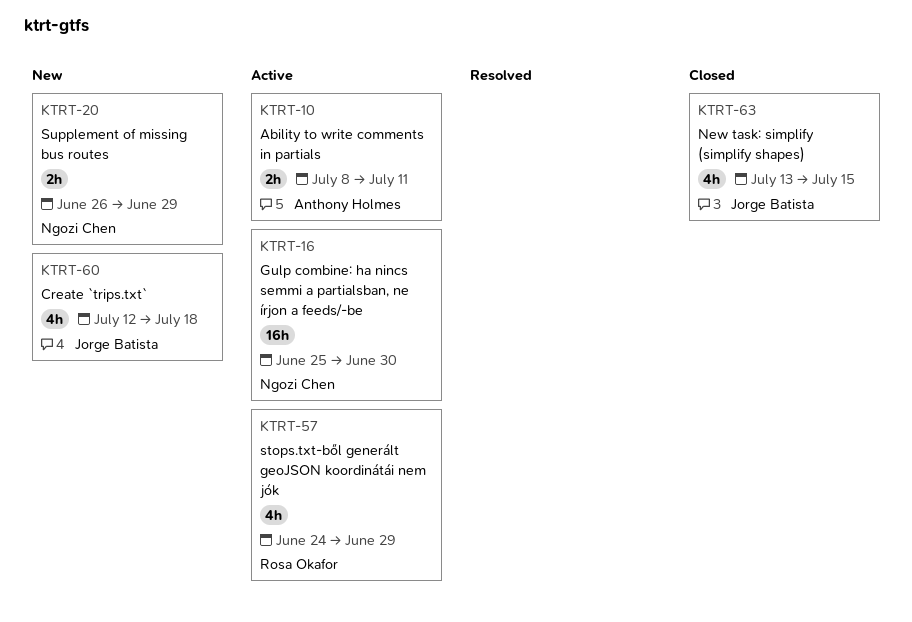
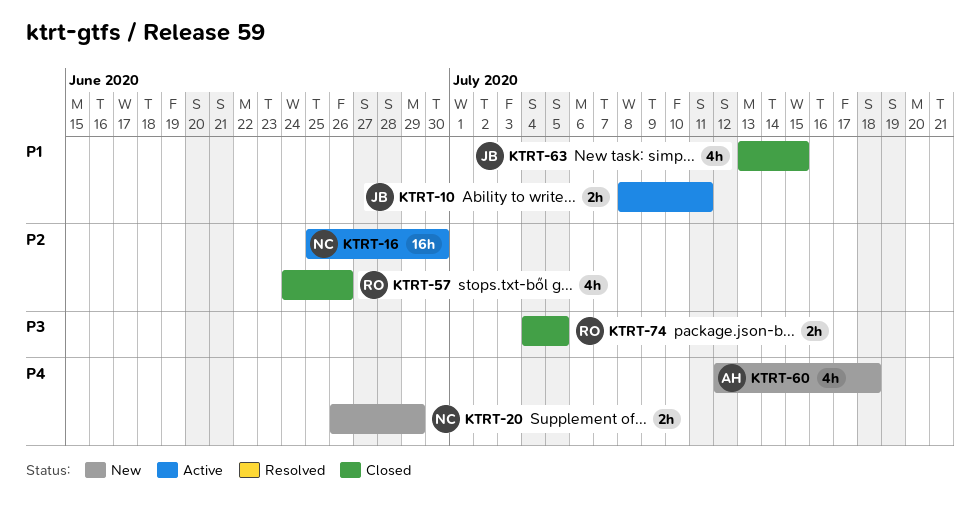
KTRT-10, owner: Anthony Holmes -> Jorge Batista
KTRT-57, status: Active -> Closed
KTRT-57, due: Jun 29 -> Jun 26
KTRT-60, owner: Jorge Batista -> Anthony Holmes
KTRT-74: none -> present

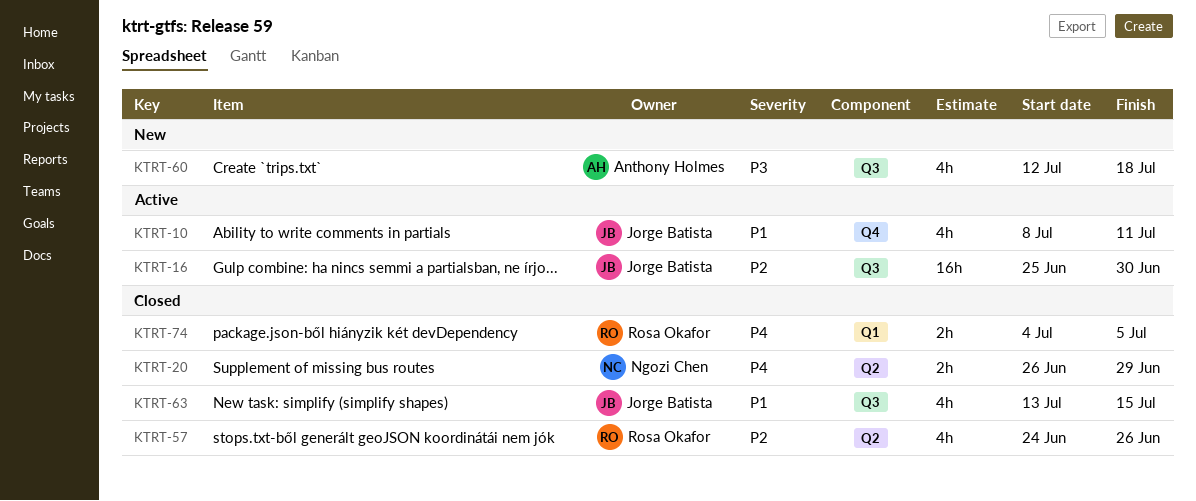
KTRT-10, estimate: 2h -> 4h
KTRT-16, owner: Ngozi Chen -> Jorge Batista
KTRT-20, status: New -> Closed
KTRT-60, priority: P4 -> P3
KTRT-74, priority: P3 -> P4

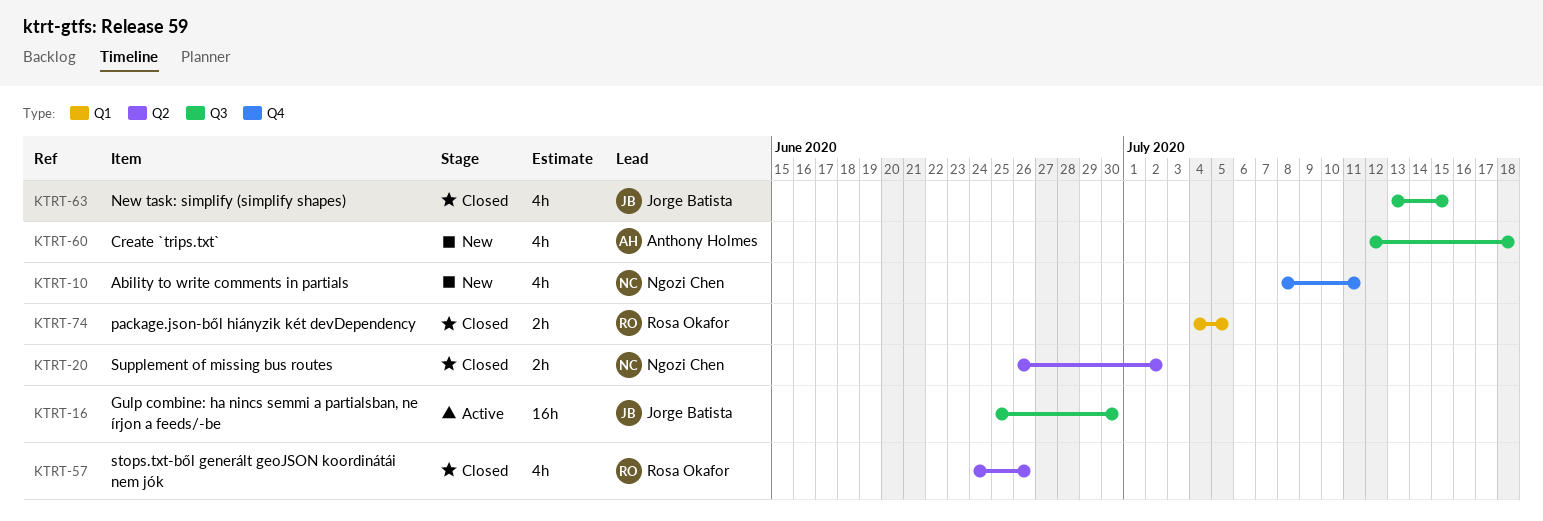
KTRT-10, status: Active -> New
KTRT-10, owner: Jorge Batista -> Ngozi Chen
KTRT-20, due: Jun 29 -> Jul 2

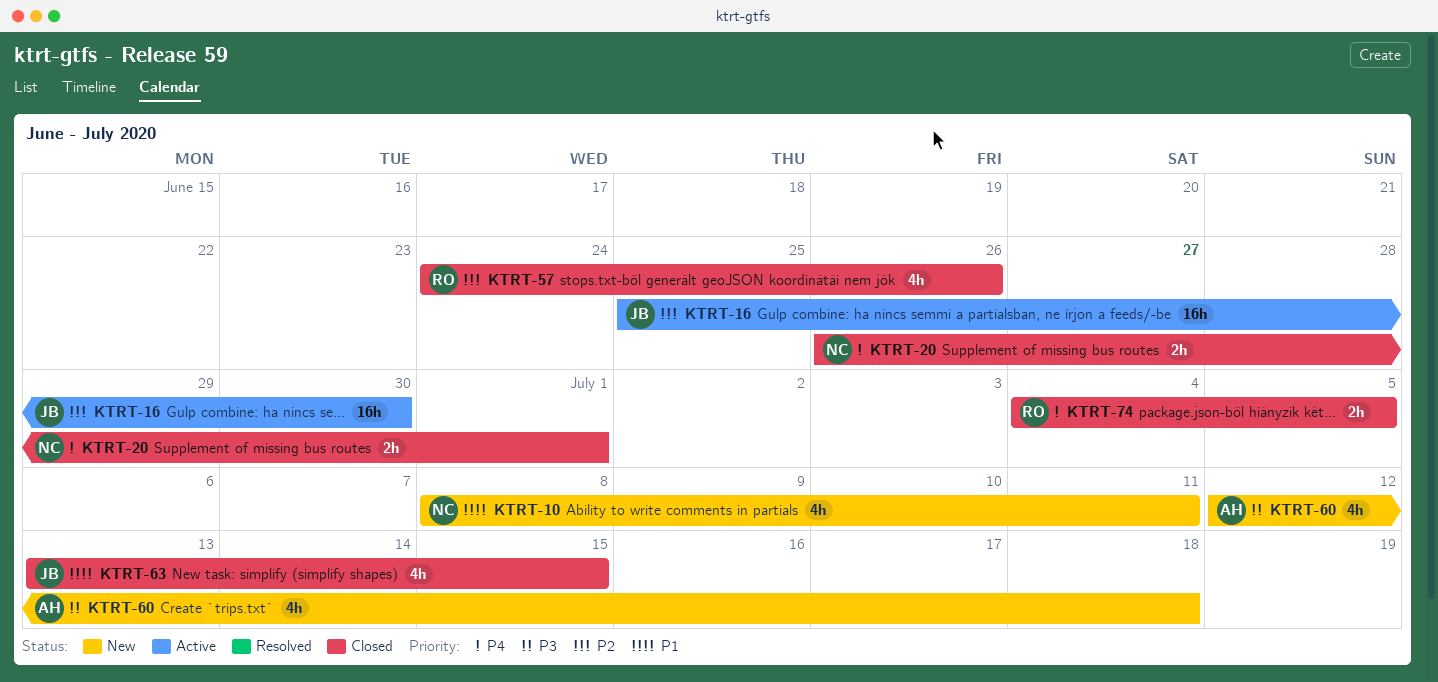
KTRT-20, due: Jul 2 -> Jul 1

